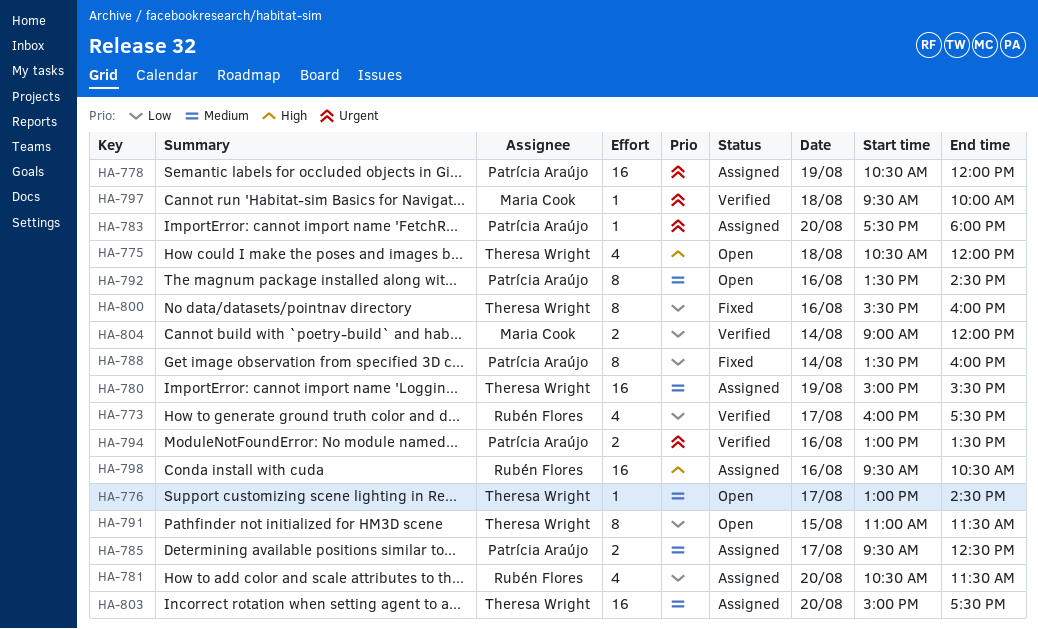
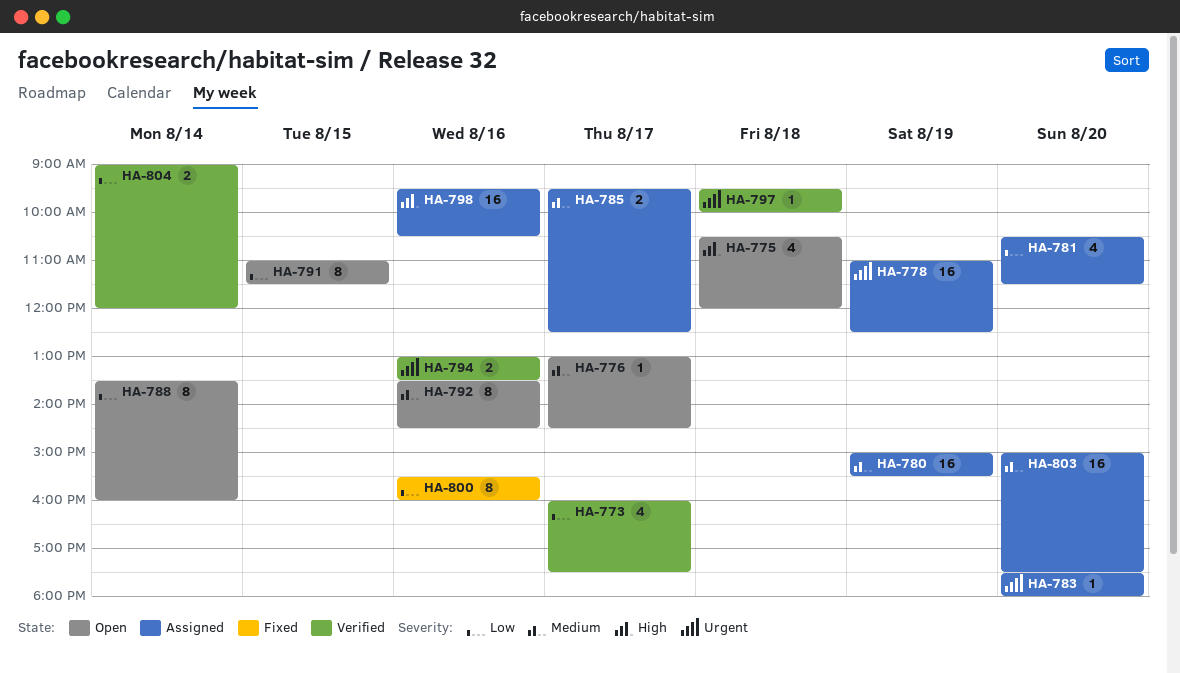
HA-778, begins: 10:30 -> 11:00
HA-778, ends: 12:00 -> 12:30
HA-788, status: Fixed -> Open

